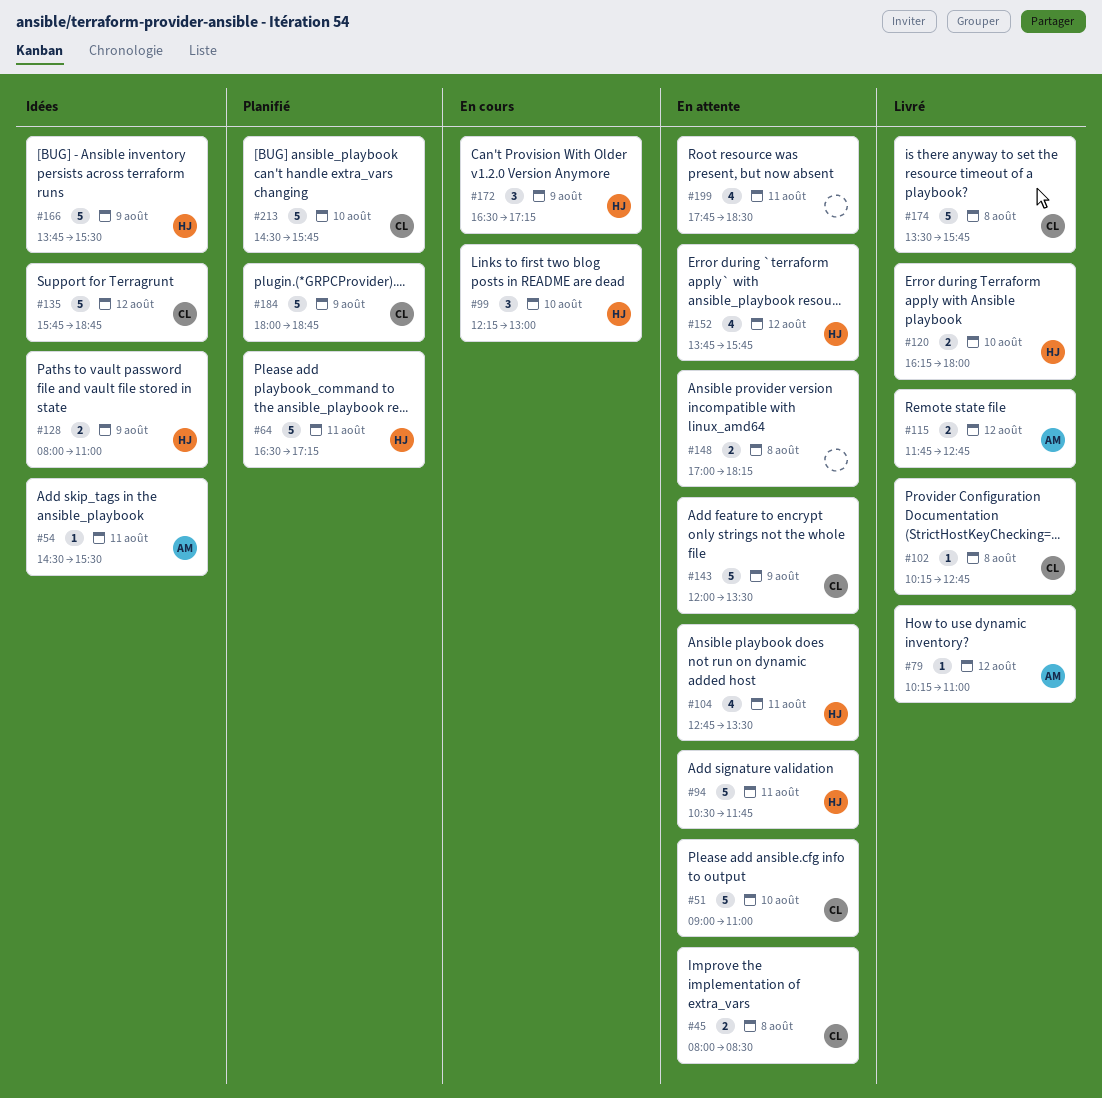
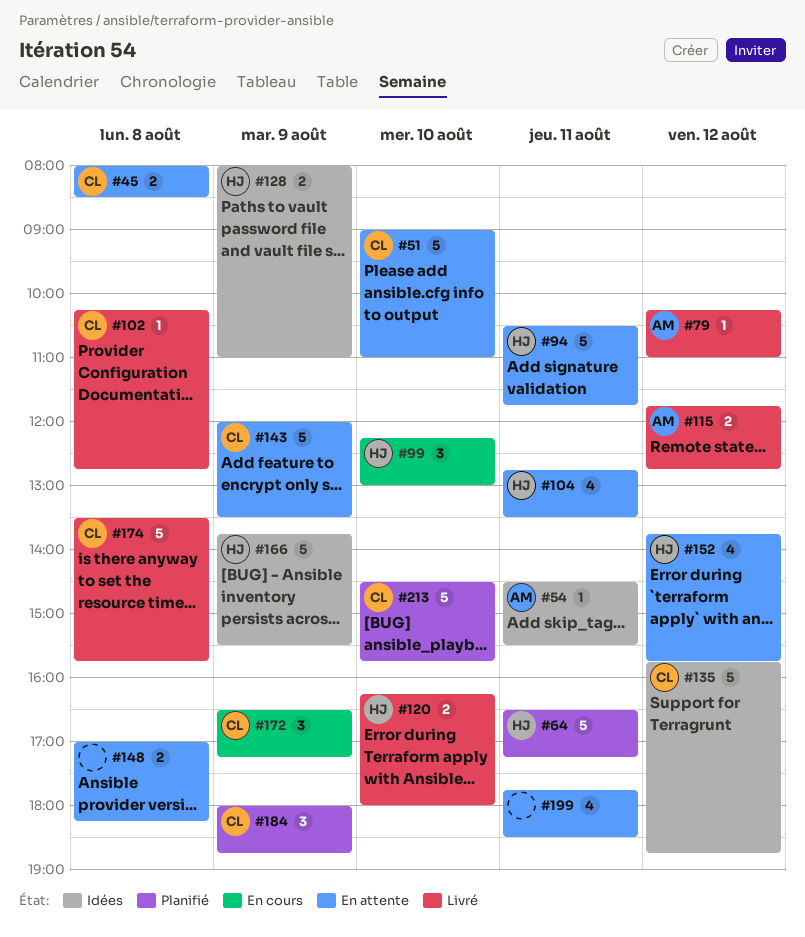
#172, owner: HJ -> CL
#184, estimate: 5 -> 3

